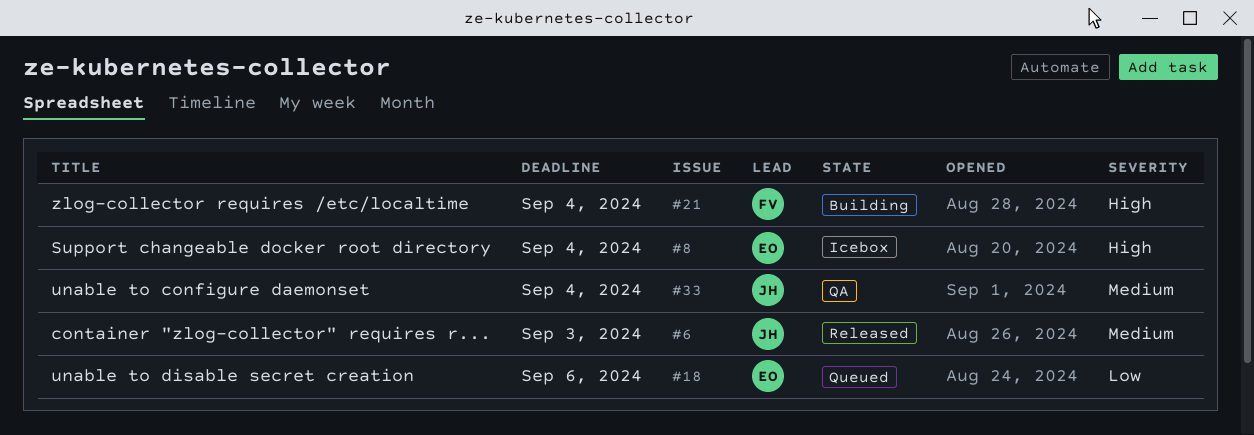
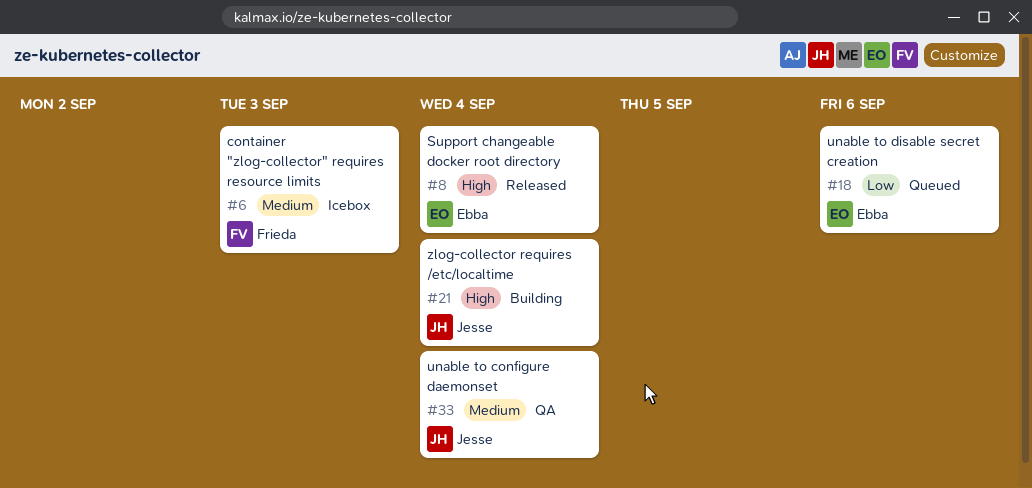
#6, status: Released -> Icebox
#6, owner: Jesse -> Frieda
#8, status: Icebox -> Released
#21, owner: Frieda -> Jesse

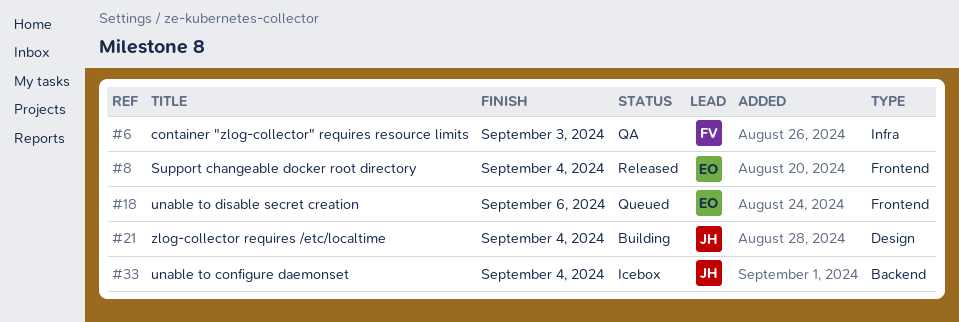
#6, status: Icebox -> QA
#33, status: QA -> Icebox

